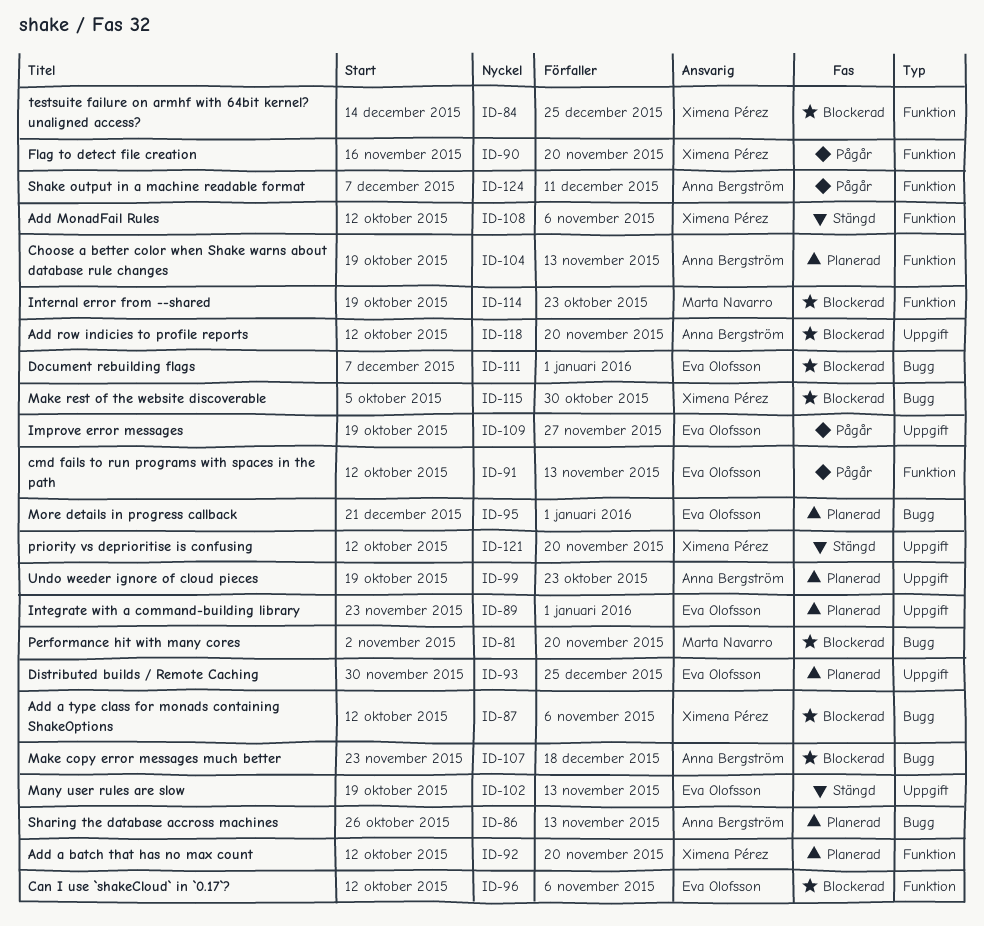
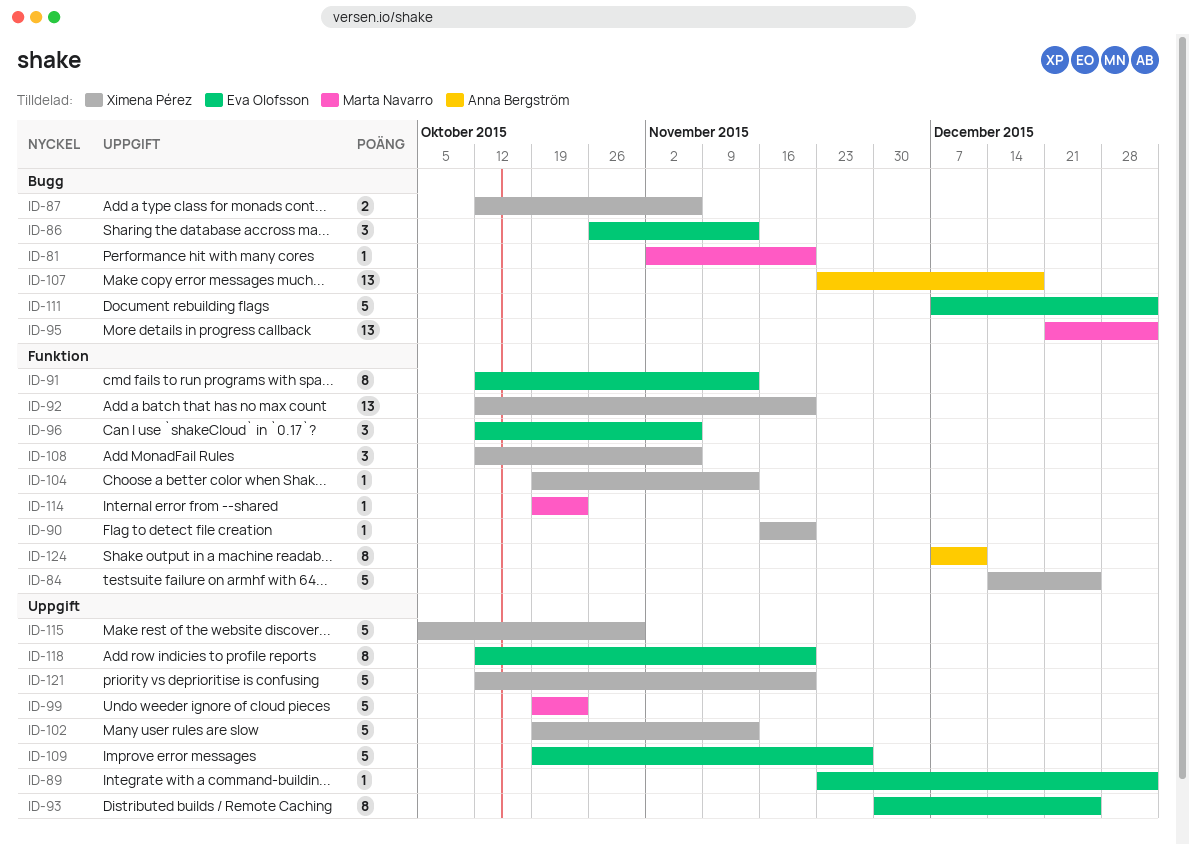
ID-86, owner: Anna Bergström -> Eva Olofsson
ID-95, owner: Eva Olofsson -> Marta Navarro
ID-99, owner: Anna Bergström -> Marta Navarro
ID-102, owner: Eva Olofsson -> Ximena Pérez
ID-104, owner: Anna Bergström -> Ximena Pérez
ID-115, label: Bugg -> Uppgift
ID-118, owner: Anna Bergström -> Eva Olofsson

